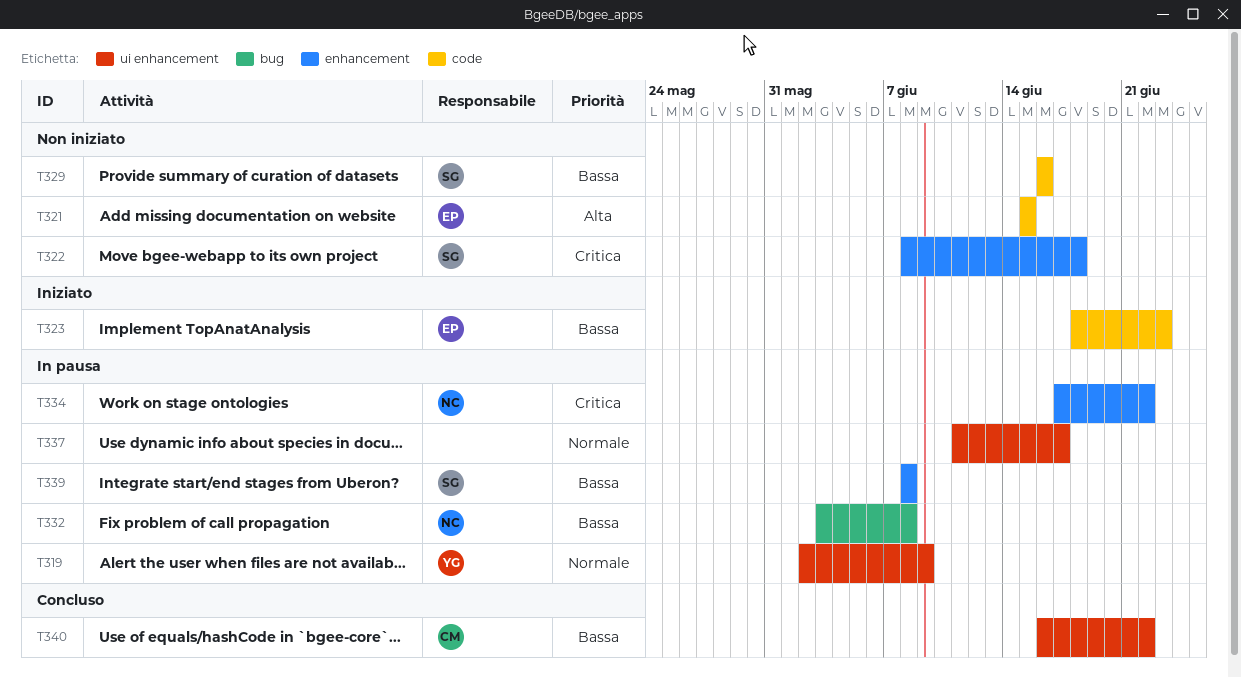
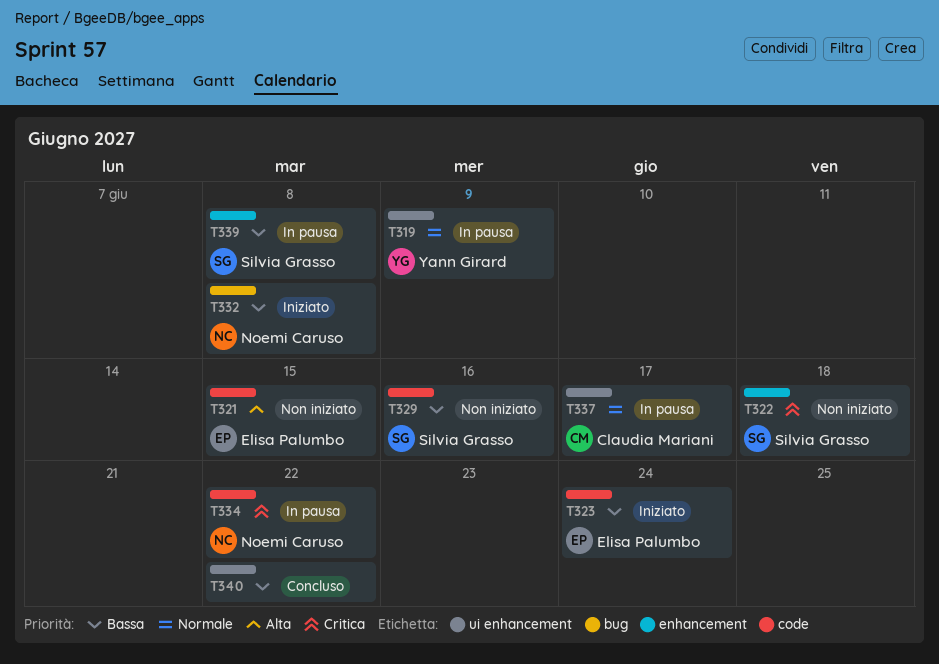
T323, due: Jun 23 -> Jun 24
T332, status: In pausa -> Iniziato
T334, label: enhancement -> code
T337, owner: none -> Claudia Mariani
T340, owner: Claudia Mariani -> none

